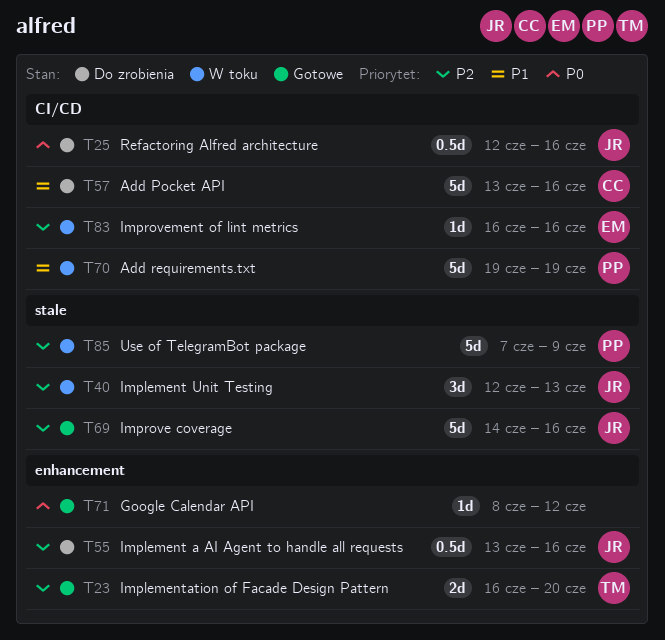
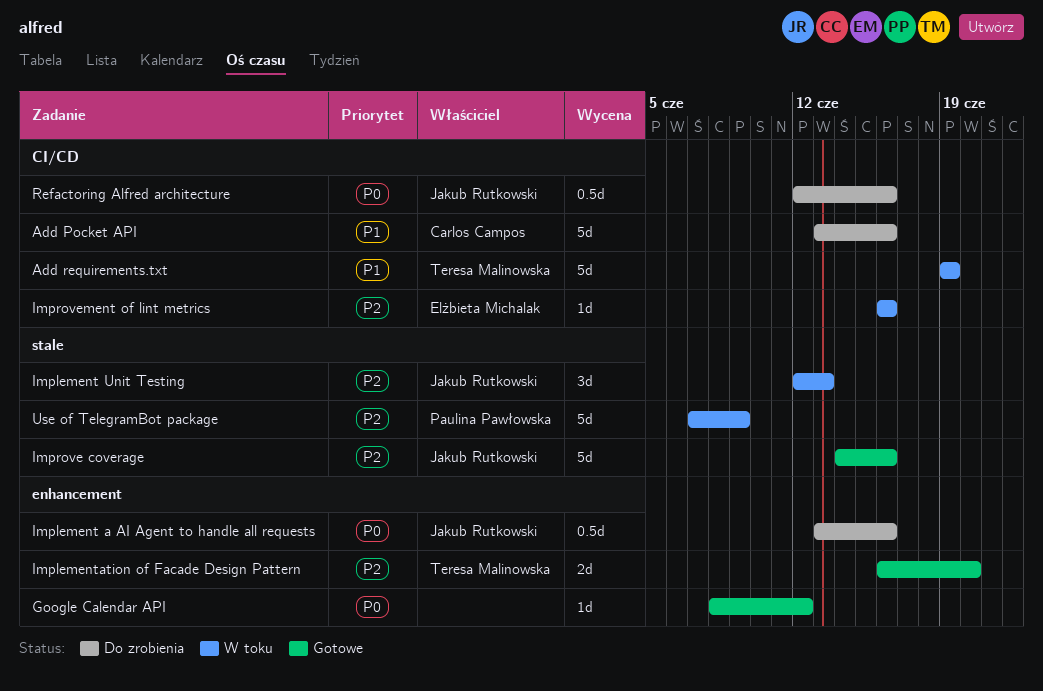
Add requirements.txt, owner: Paulina Pawłowska -> Teresa Malinowska
Implement a AI Agent to handle all requests, priority: P2 -> P0

